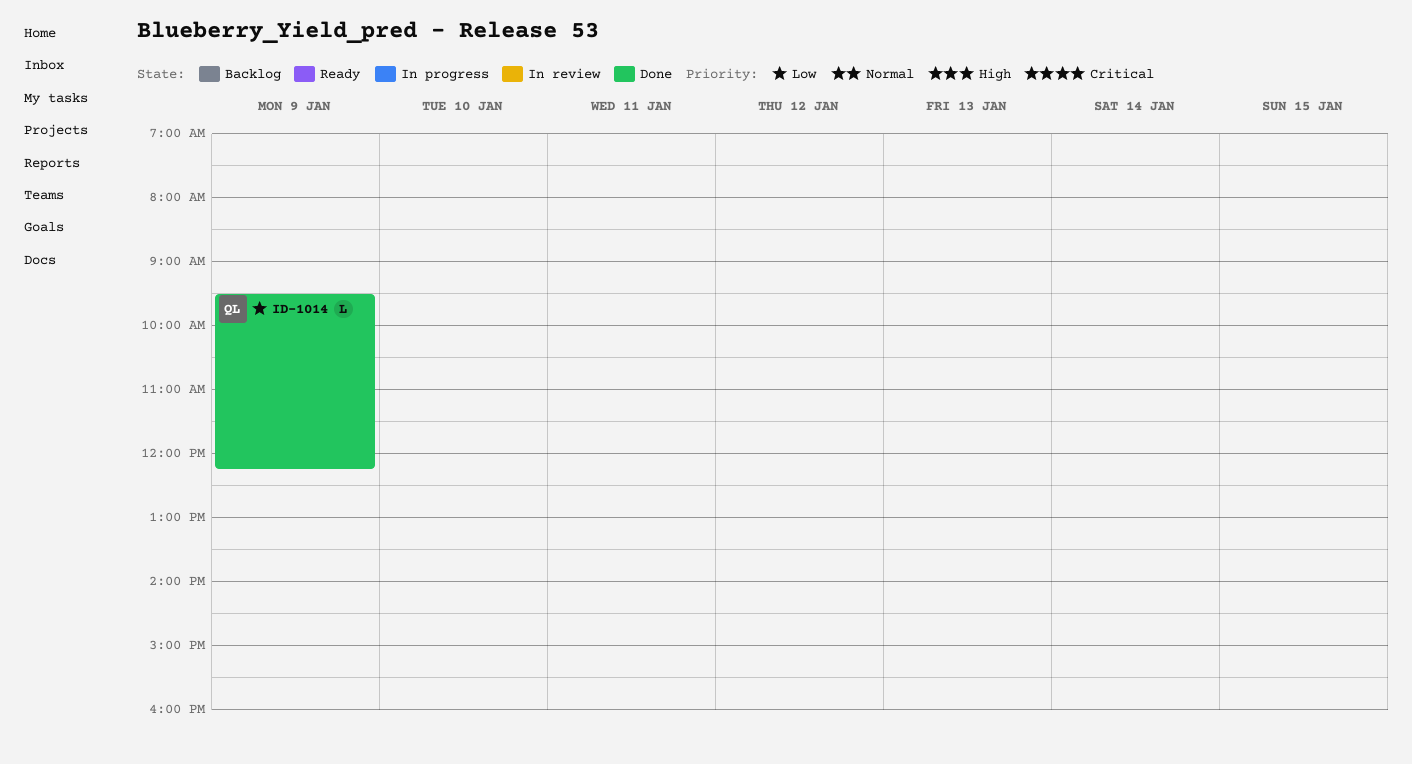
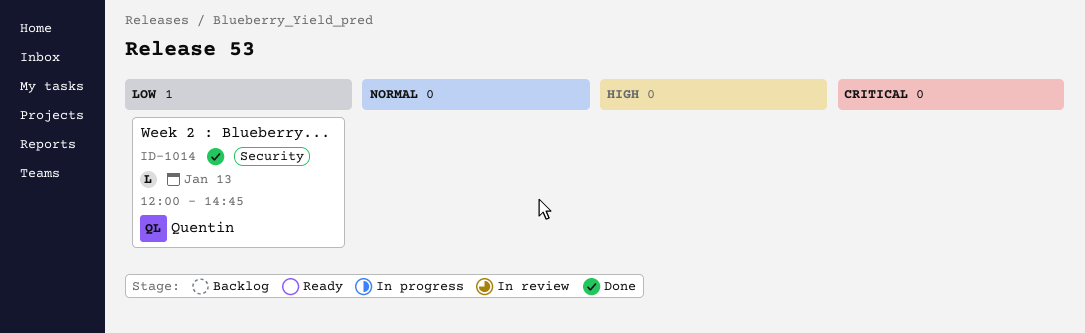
ID-1014, day: Jan 9 -> Jan 13
ID-1014, begins: 09:30 -> 12:00
ID-1014, ends: 12:15 -> 14:45

